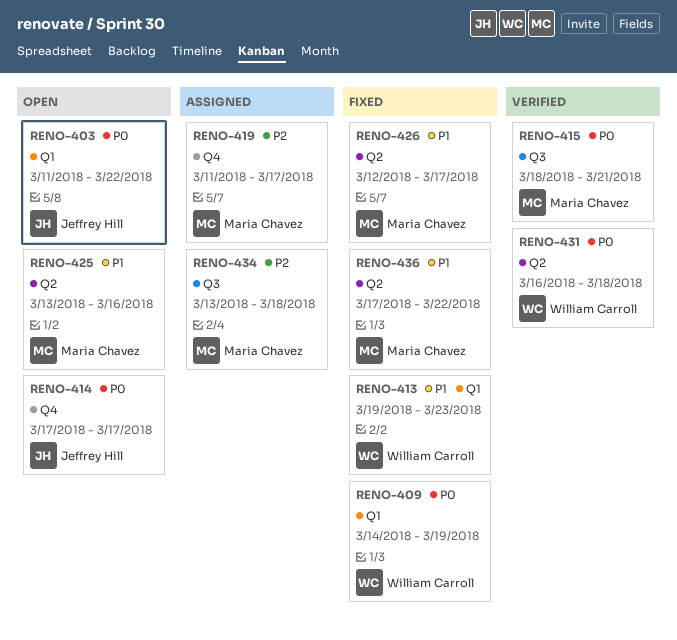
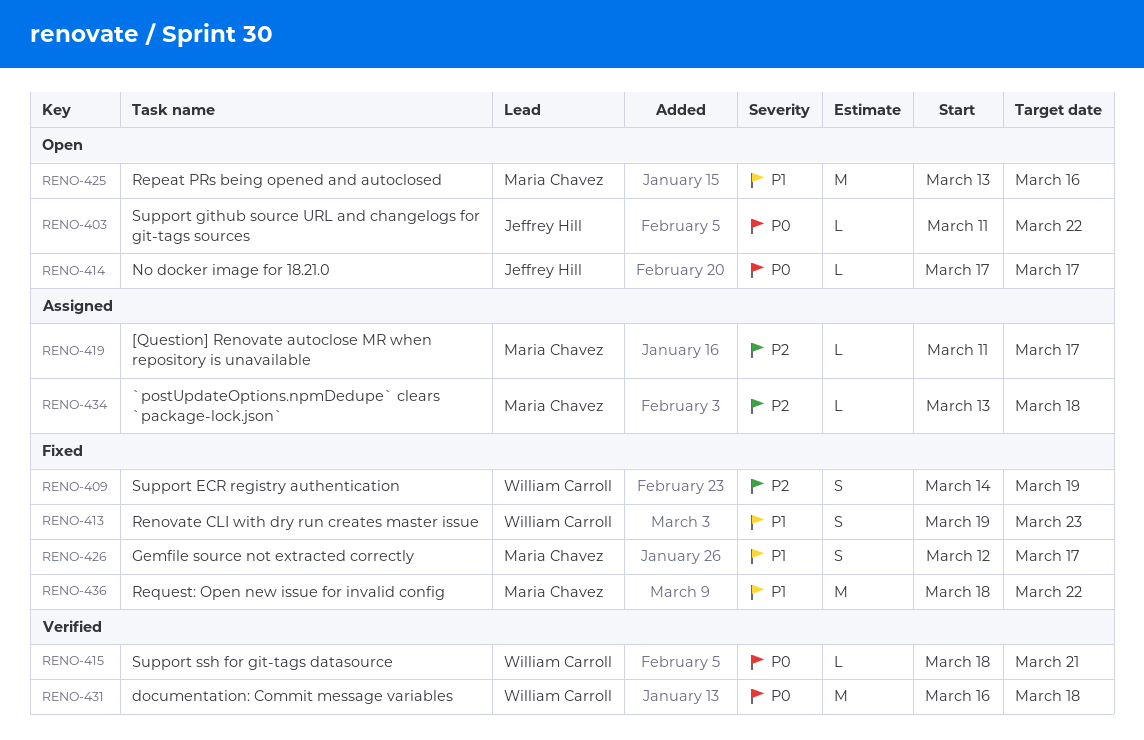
RENO-409, priority: P0 -> P2
RENO-415, owner: Maria Chavez -> William Carroll
RENO-436, start: Mar 17 -> Mar 18

